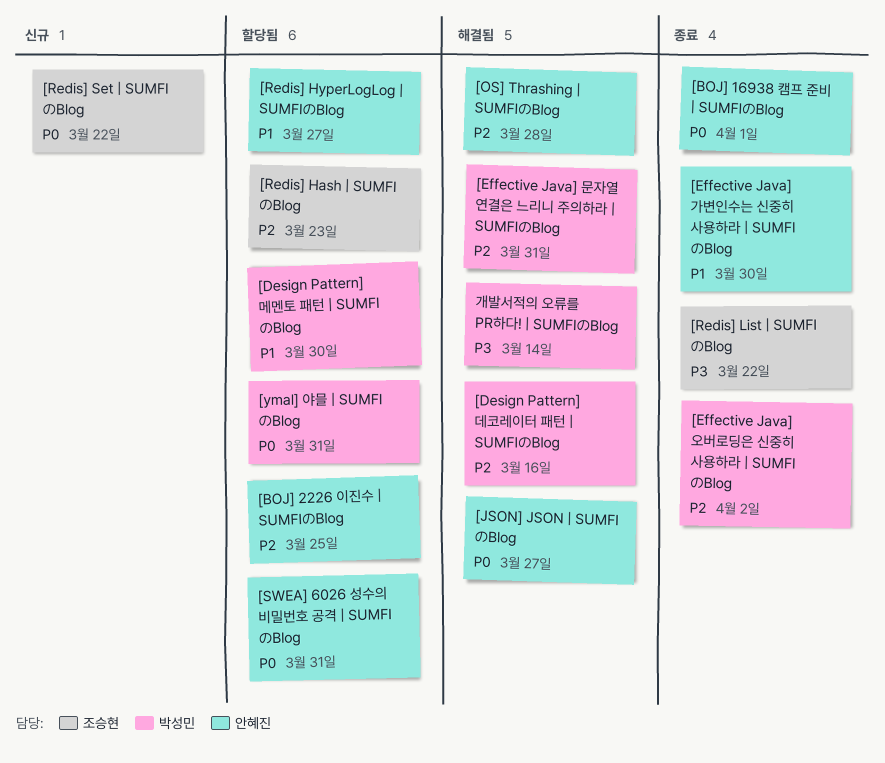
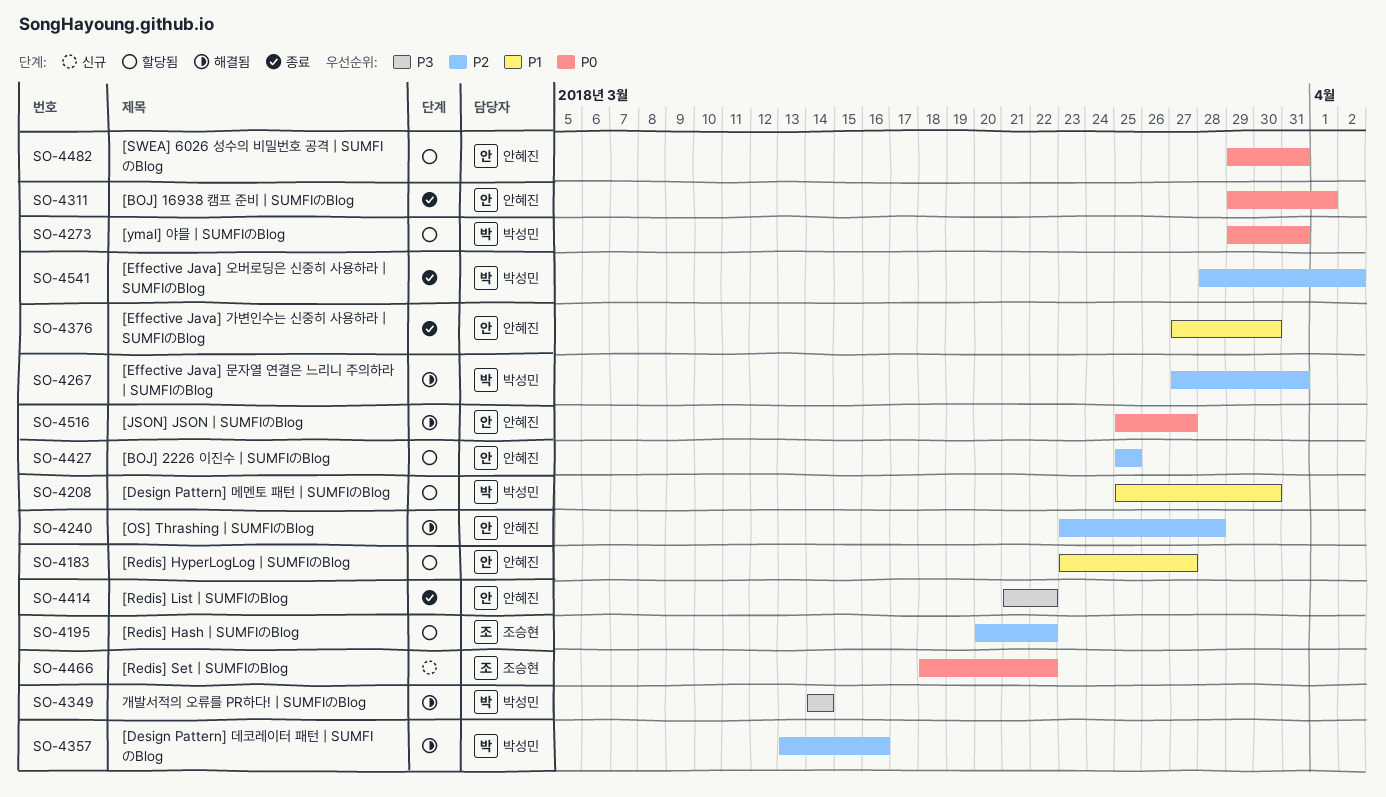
[Redis] Hash | SUMFIのBlog, due: Mar 23 -> Mar 22
[Redis] List | SUMFIのBlog, owner: 조승현 -> 안혜진

